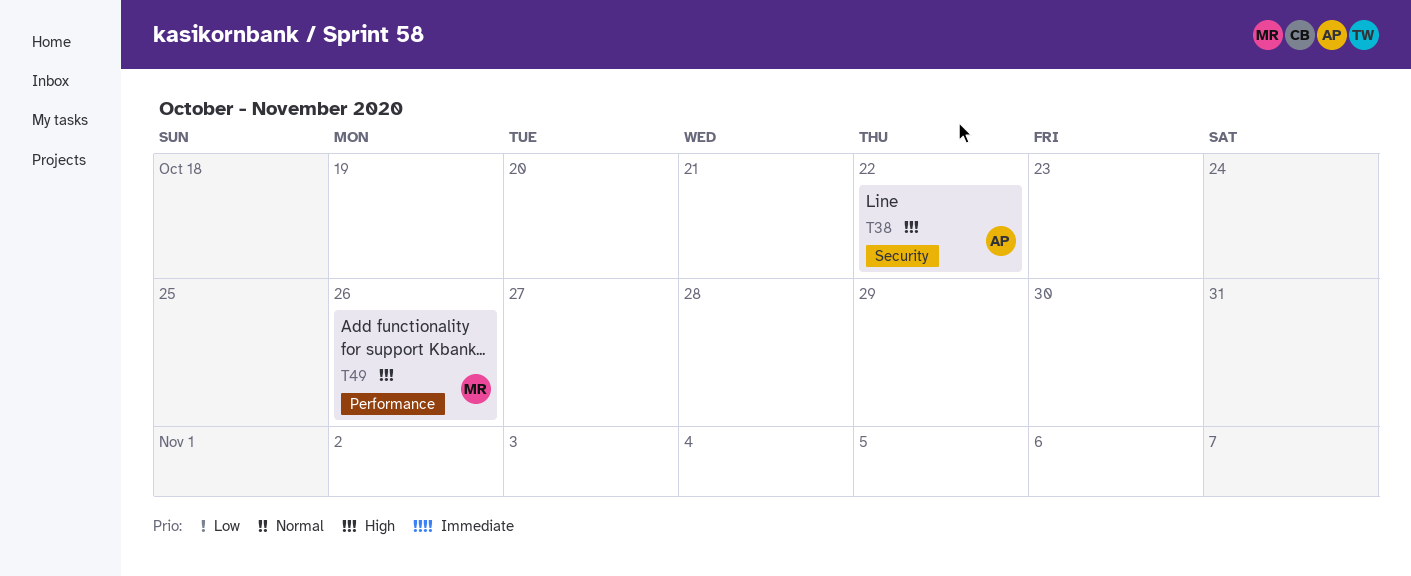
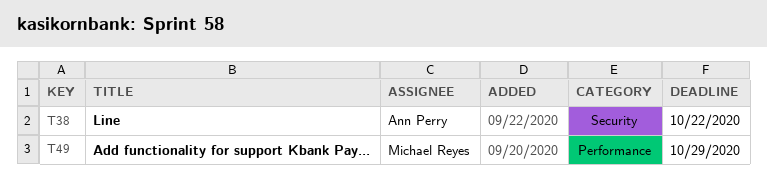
T49, due: Oct 26 -> Oct 29

